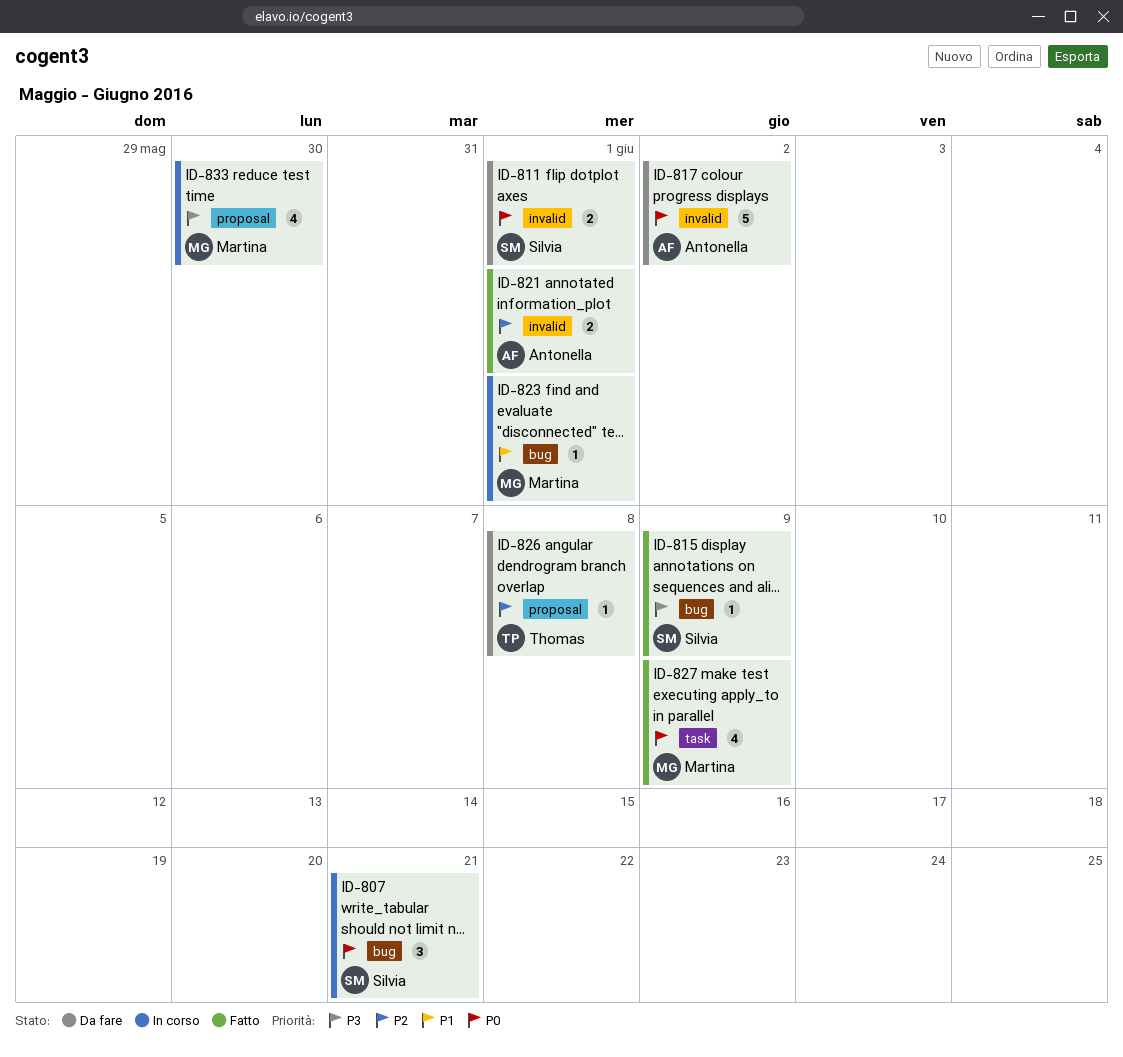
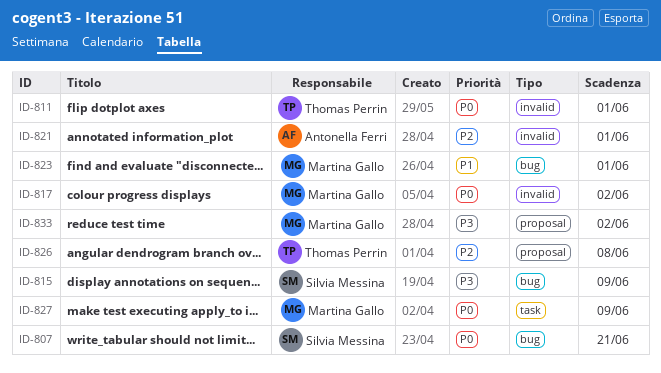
ID-811, owner: Silvia Messina -> Thomas Perrin
ID-817, owner: Antonella Ferri -> Martina Gallo
ID-833, due: May 30 -> Jun 2

